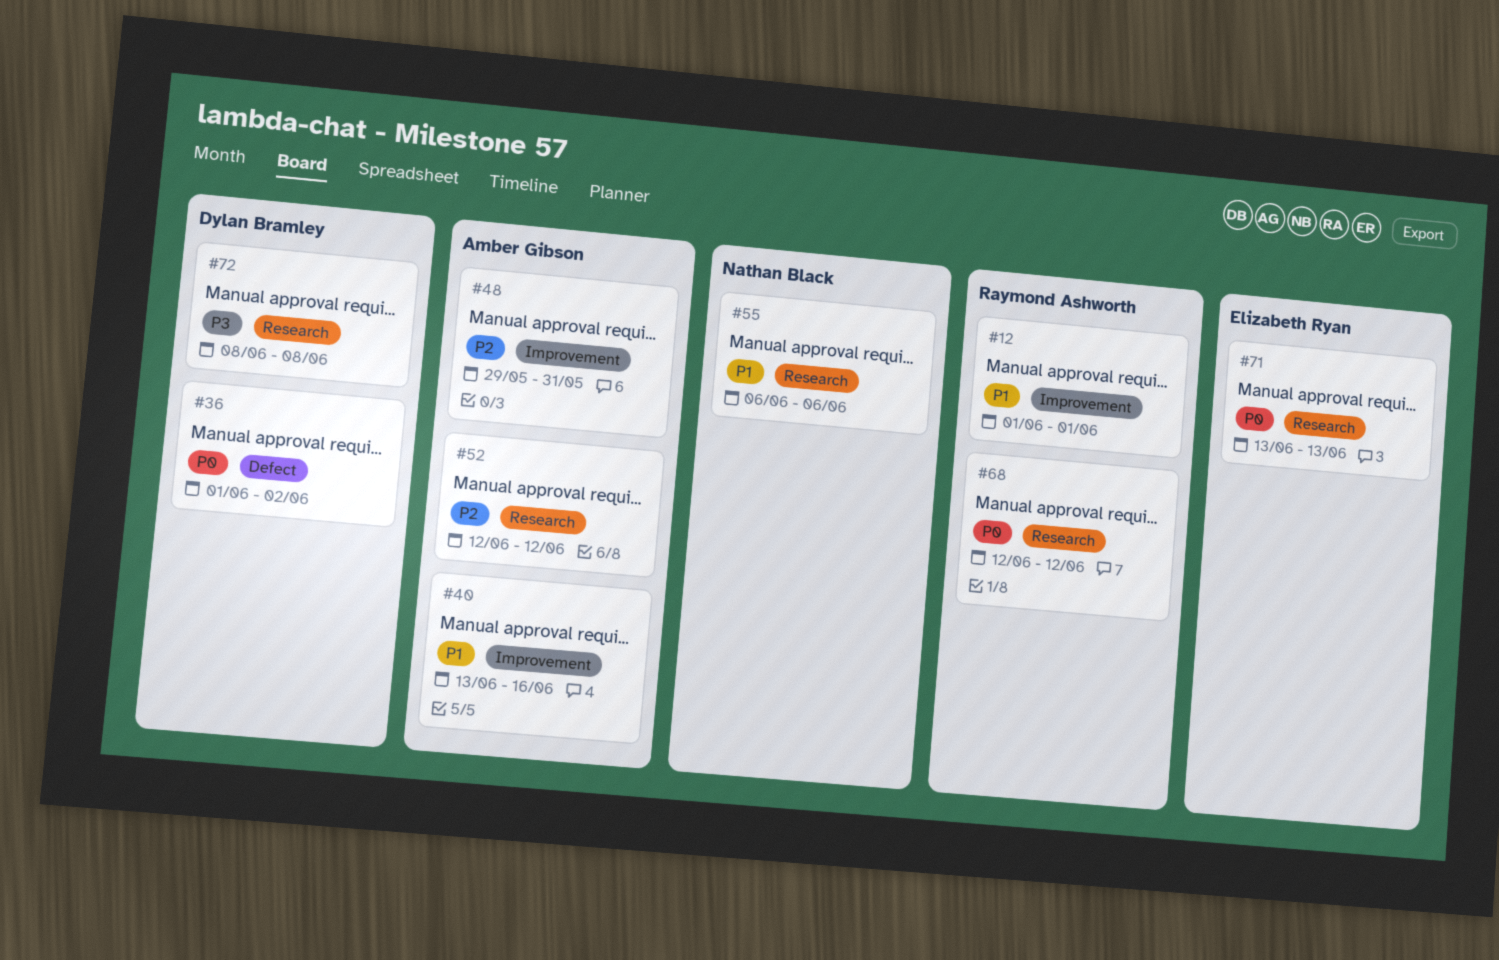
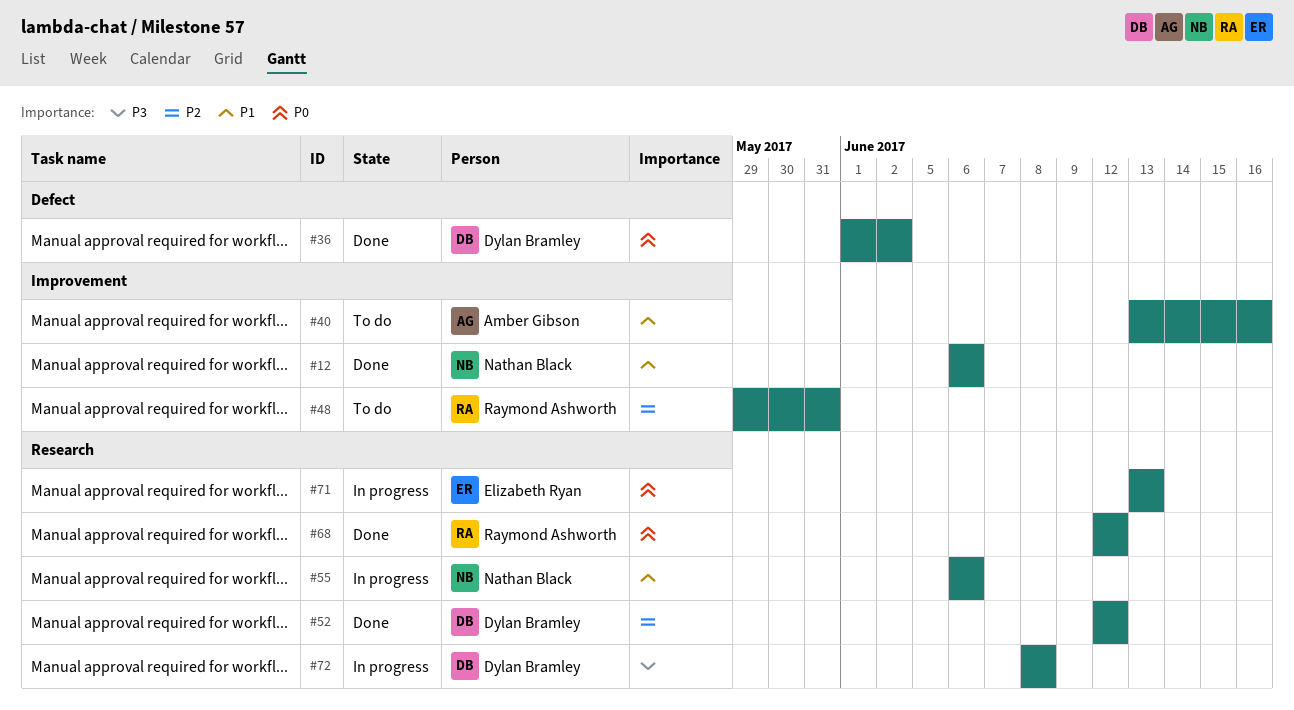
#12, owner: Raymond Ashworth -> Nathan Black
#12, start: Jun 1 -> Jun 6
#12, due: Jun 1 -> Jun 6
#48, owner: Amber Gibson -> Raymond Ashworth
#52, owner: Amber Gibson -> Dylan Bramley

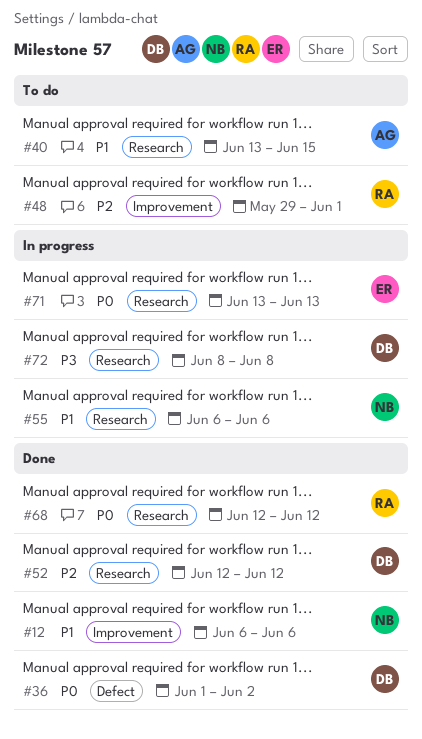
#40, label: Improvement -> Research
#40, due: Jun 16 -> Jun 15
#48, due: May 31 -> Jun 1

